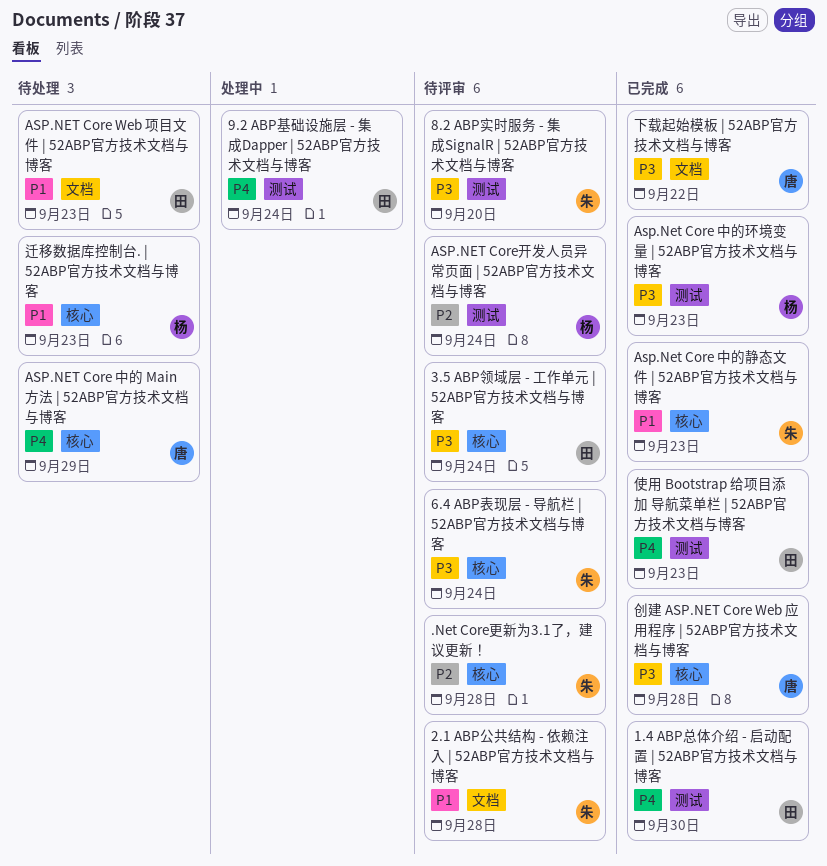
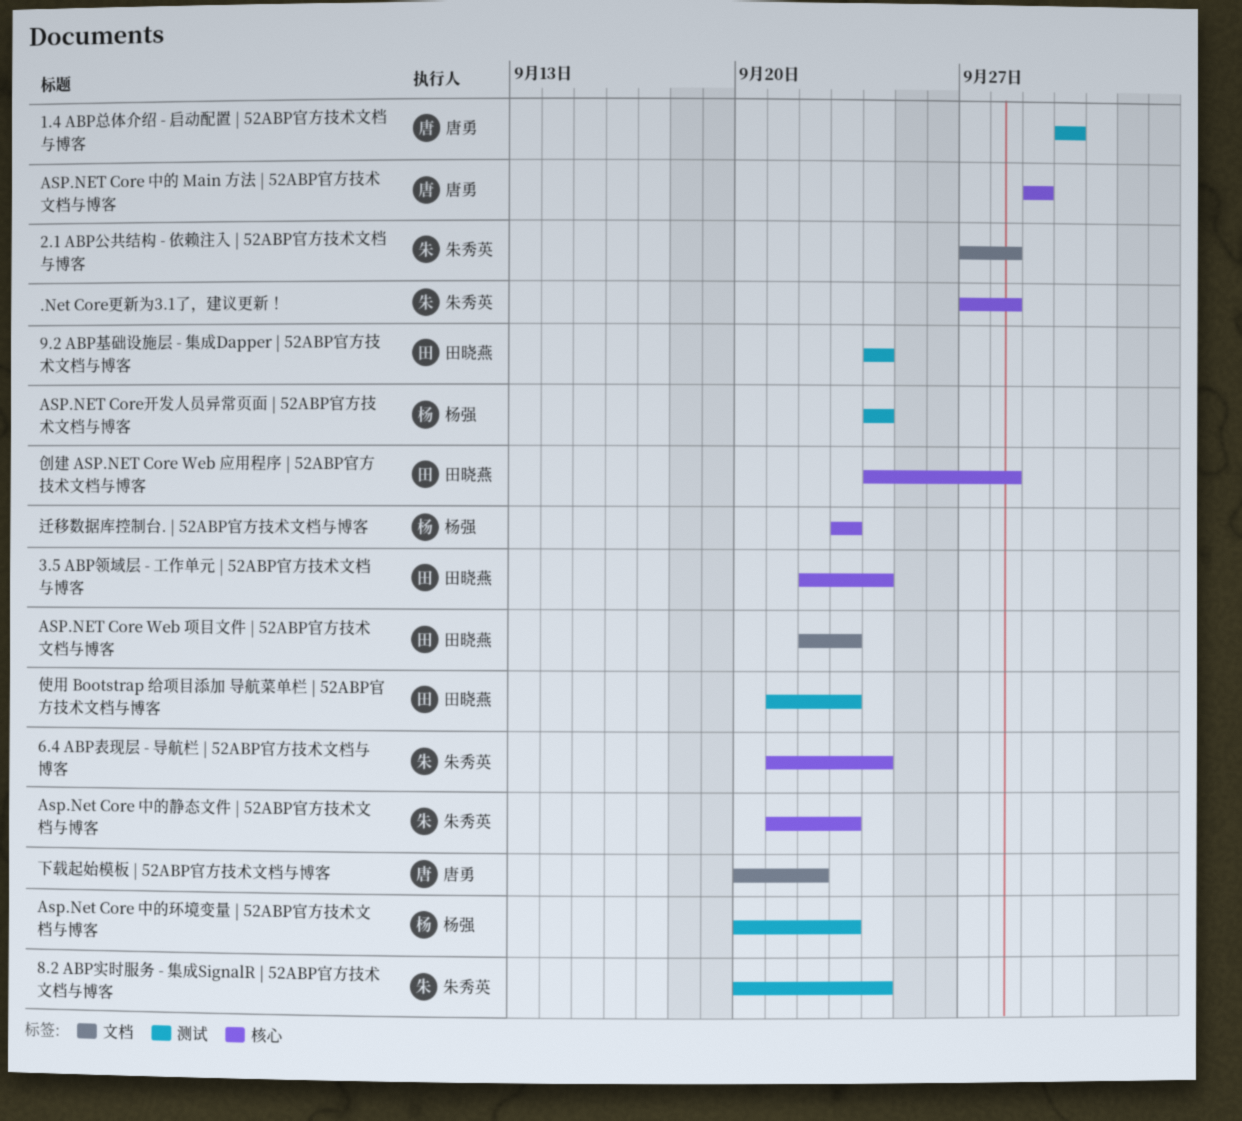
1.4 ABP总体介绍 - 启动配置 | 52ABP官方技术文档与博客, owner: 田晓燕 -> 唐勇
8.2 ABP实时服务 - 集成SignalR | 52ABP官方技术文档与博客, due: Sep 20 -> Sep 24
创建 ASP.NET Core Web 应用程序 | 52ABP官方技术文档与博客, owner: 唐勇 -> 田晓燕

